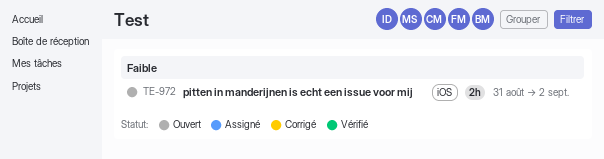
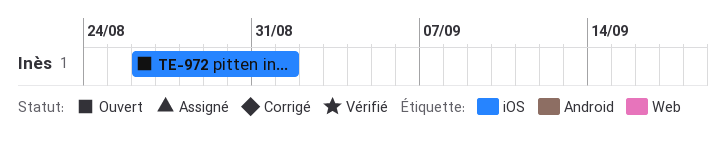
TE-972, start: Aug 31 -> Aug 26
TE-972, due: Sep 2 -> Sep 1

